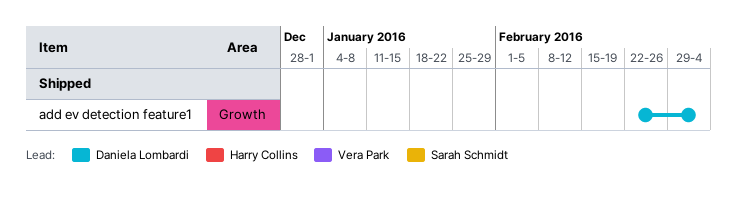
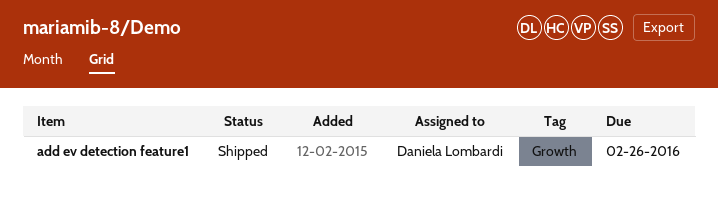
add ev detection feature1, due: Mar 4 -> Feb 26

